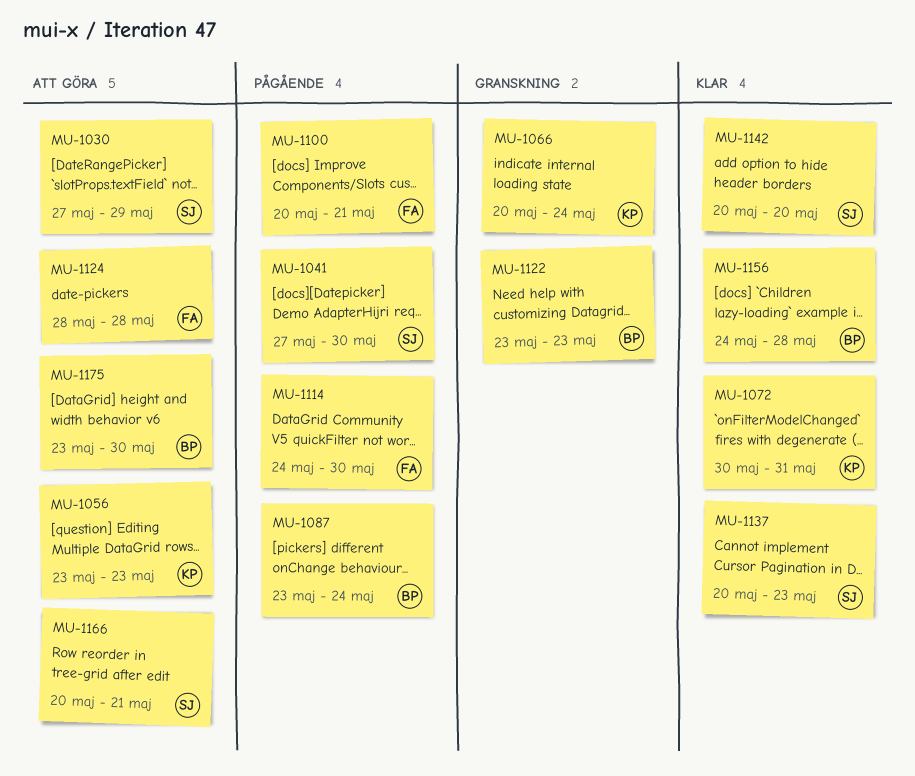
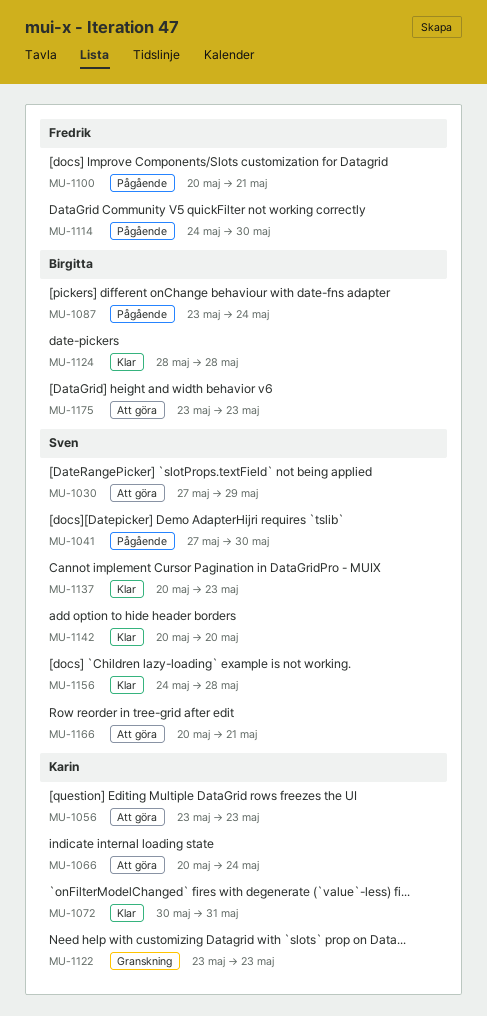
MU-1066, status: Granskning -> Att göra
MU-1122, owner: Birgitta -> Karin
MU-1124, status: Att göra -> Klar
MU-1124, owner: Fredrik -> Birgitta
MU-1156, owner: Birgitta -> Sven
MU-1175, due: May 30 -> May 23

